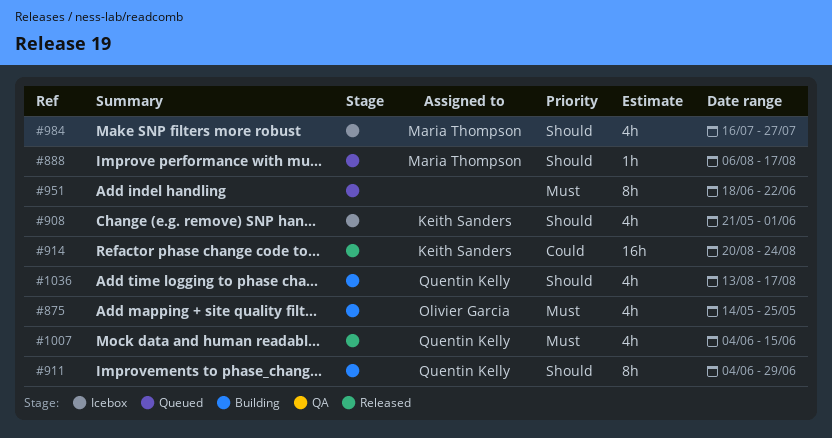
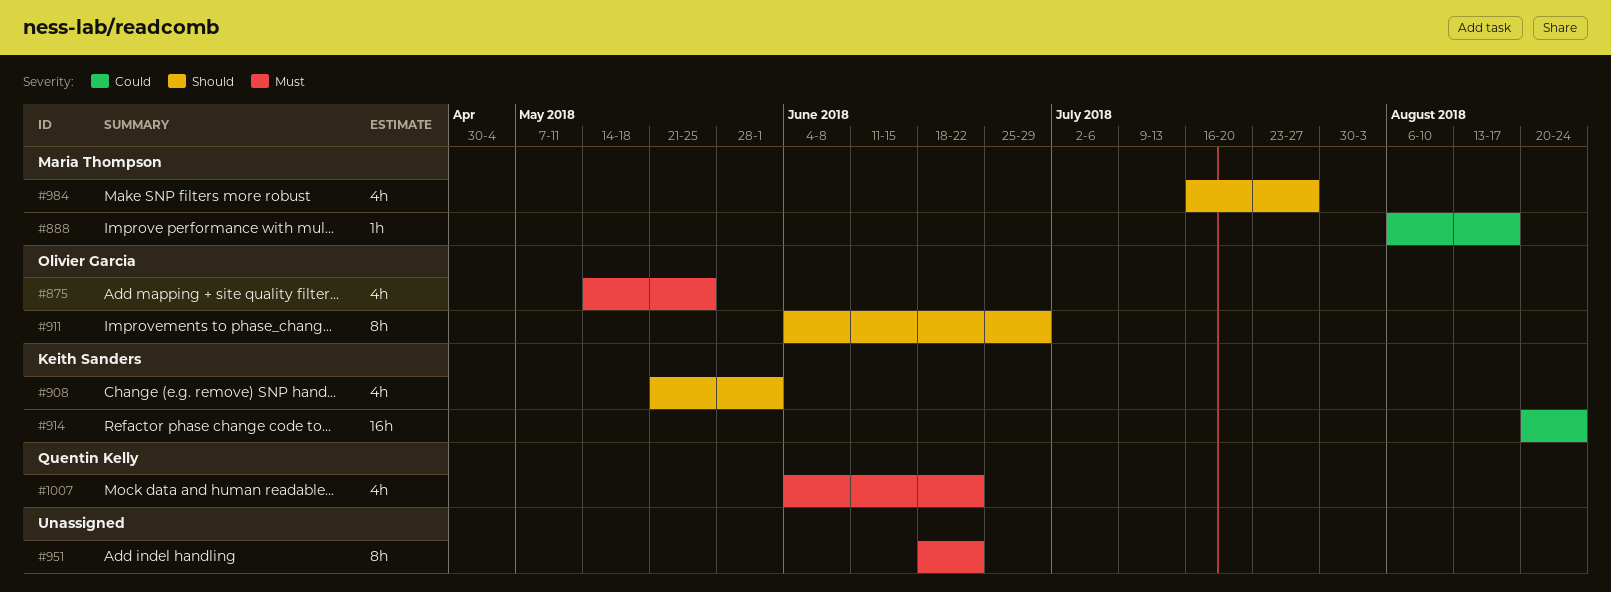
#888, priority: Should -> Could
#911, owner: Quentin Kelly -> Olivier Garcia
#1007, due: Jun 15 -> Jun 22
#1036: present -> none

